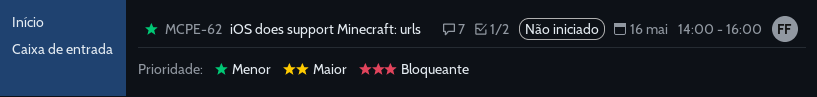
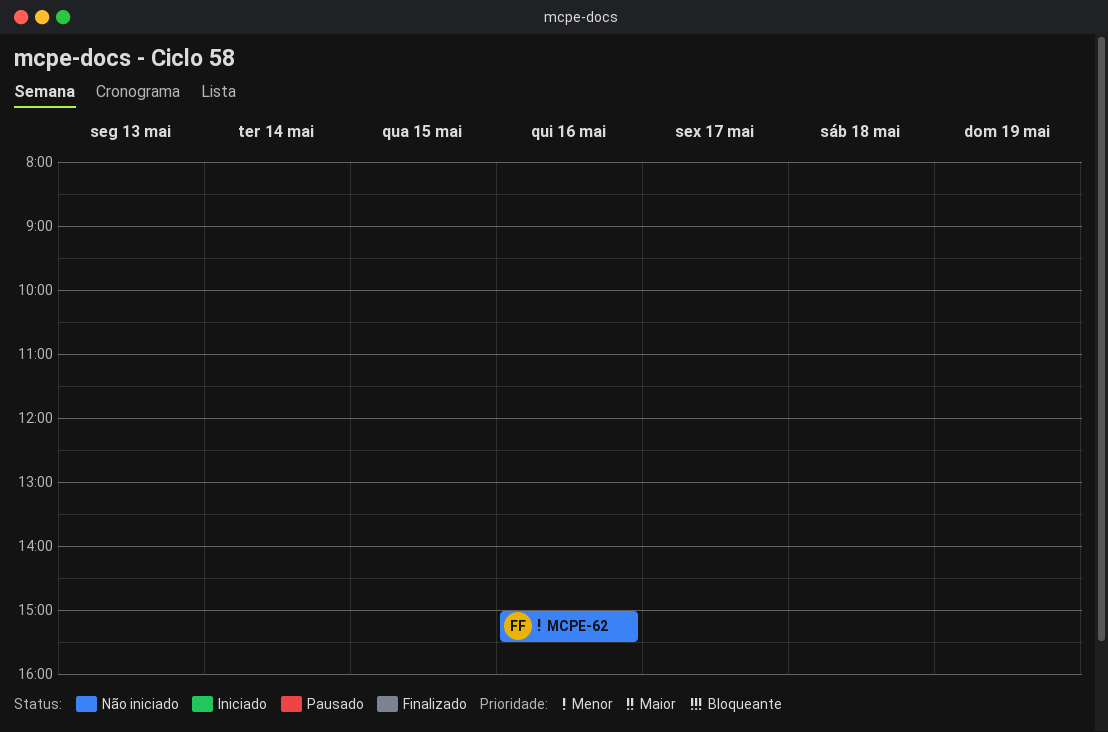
MCPE-62, begins: 14:00 -> 15:00
MCPE-62, ends: 16:00 -> 15:30

